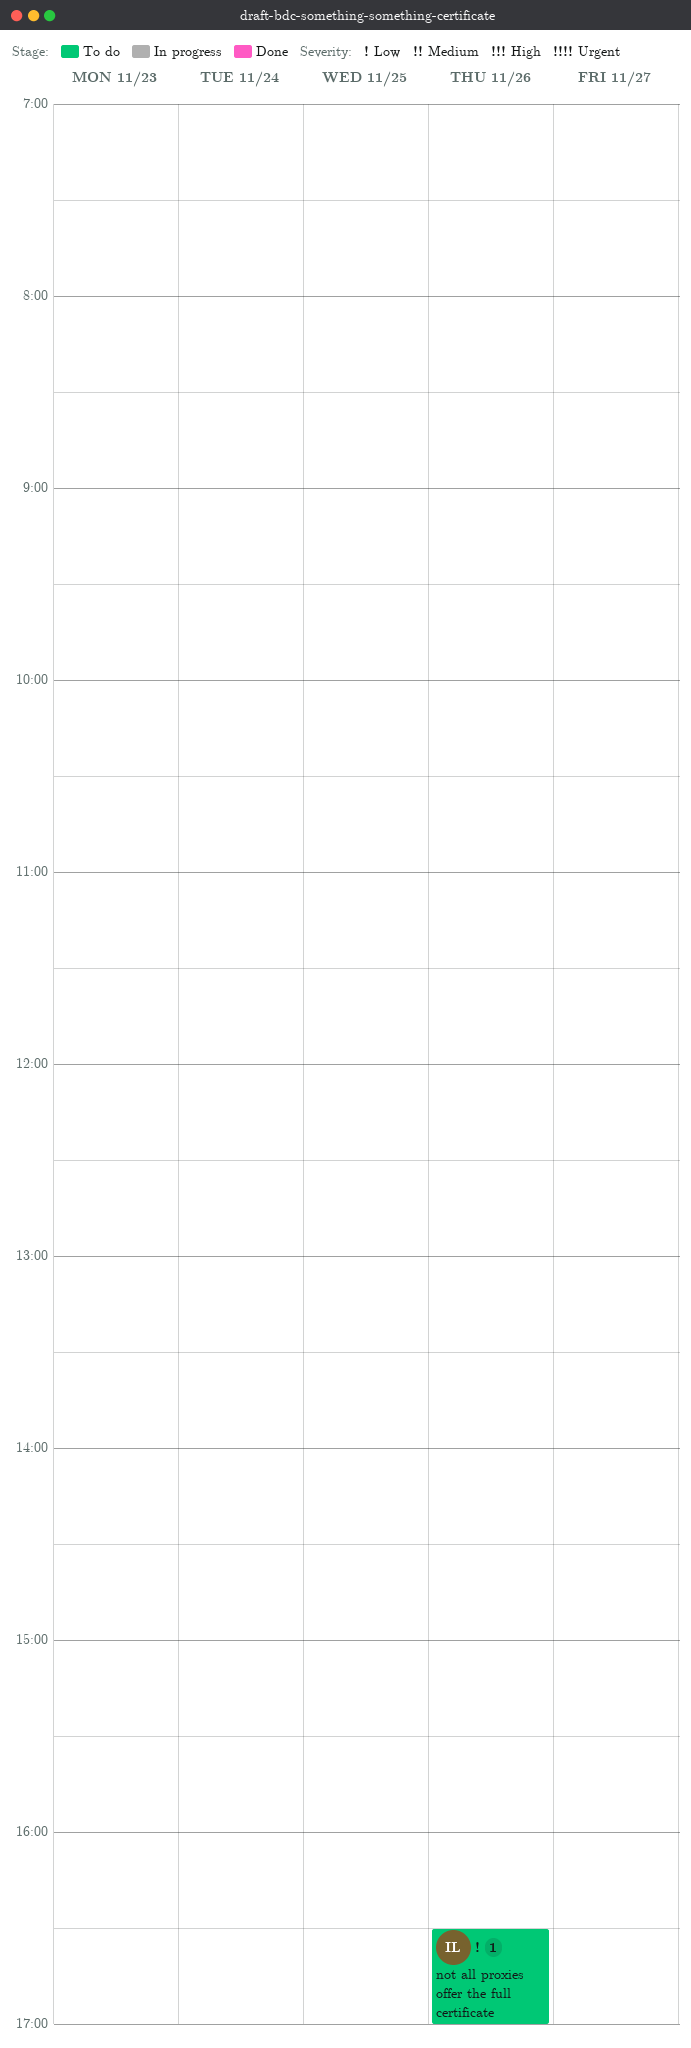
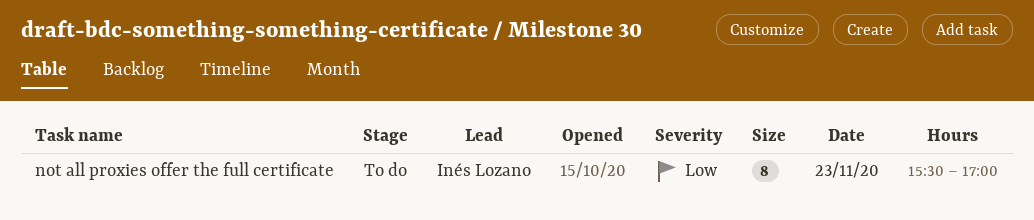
not all proxies offer the full certificate, estimate: 1 -> 8
not all proxies offer the full certificate, day: Nov 26 -> Nov 23
not all proxies offer the full certificate, begins: 16:30 -> 15:30

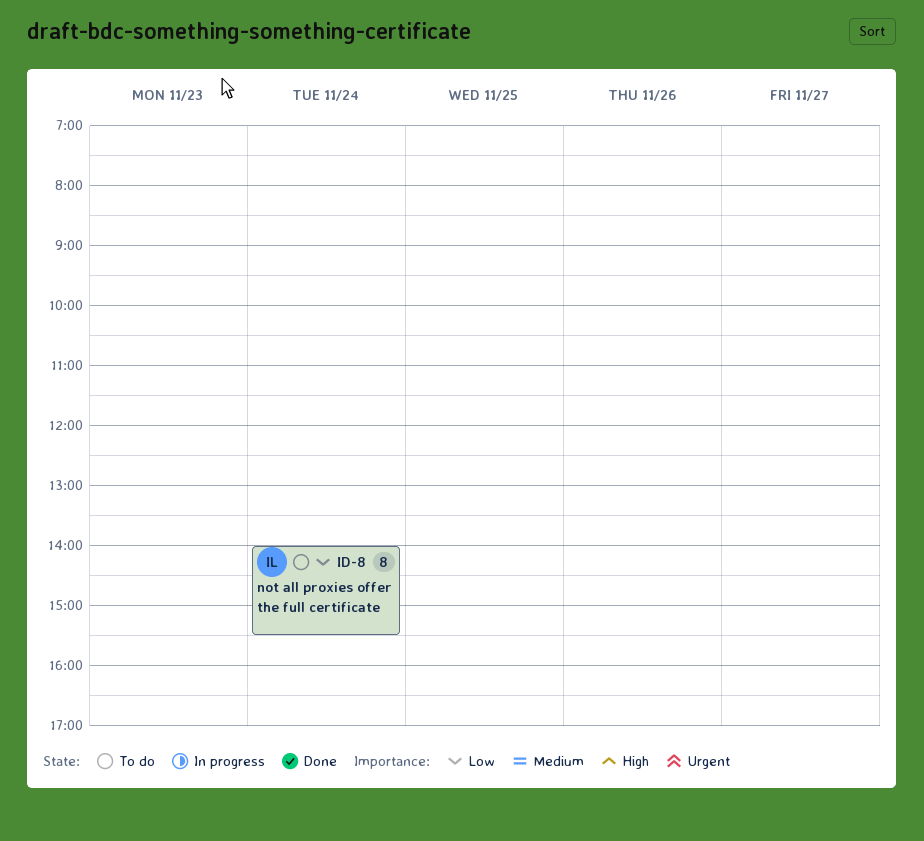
not all proxies offer the full certificate, day: Nov 23 -> Nov 24
not all proxies offer the full certificate, begins: 15:30 -> 14:00
not all proxies offer the full certificate, ends: 17:00 -> 15:30

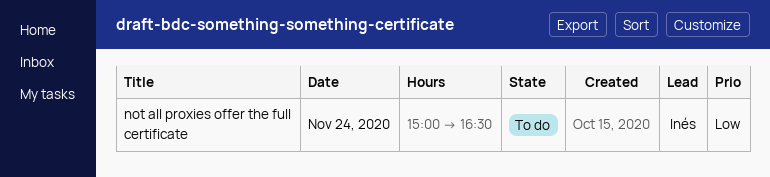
not all proxies offer the full certificate, begins: 14:00 -> 15:00
not all proxies offer the full certificate, ends: 15:30 -> 16:30

